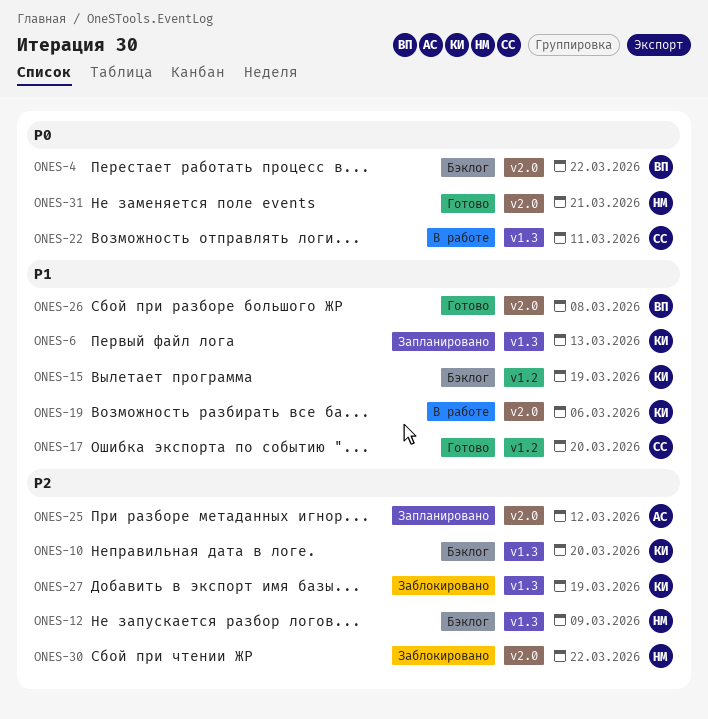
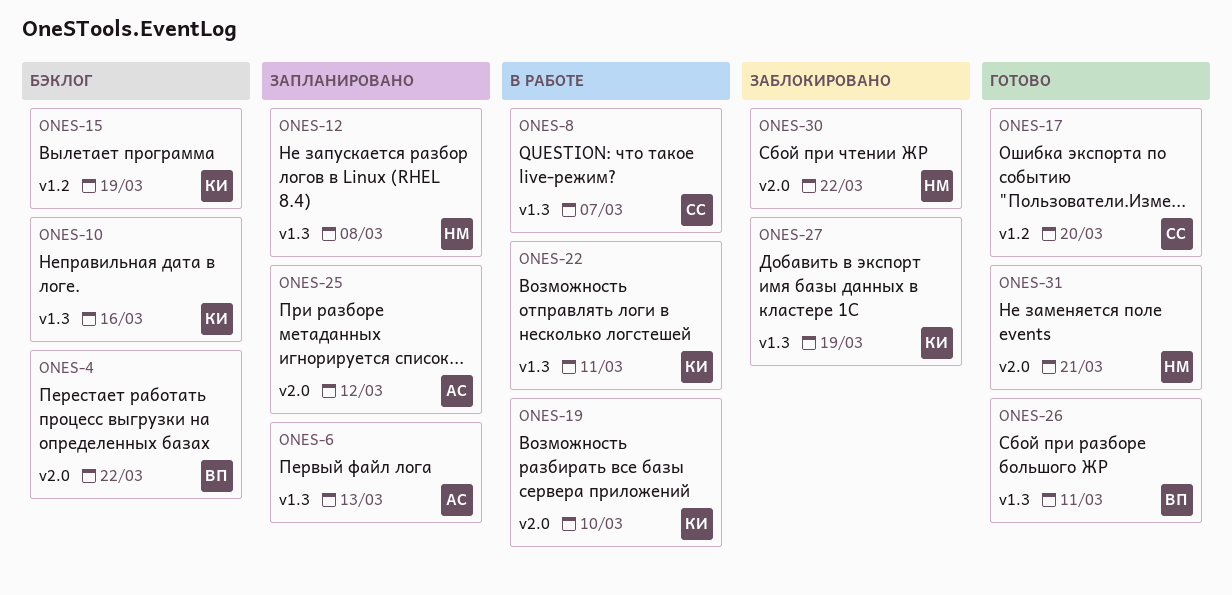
ONES-6, owner: КИ -> АС
ONES-8: none -> present
ONES-10, due: Mar 20 -> Mar 16
ONES-12, status: Бэклог -> Запланировано
ONES-12, due: Mar 9 -> Mar 8
ONES-19, due: Mar 6 -> Mar 10
ONES-22, owner: СС -> КИ
ONES-26, label: v2.0 -> v1.3
ONES-26, due: Mar 8 -> Mar 11

